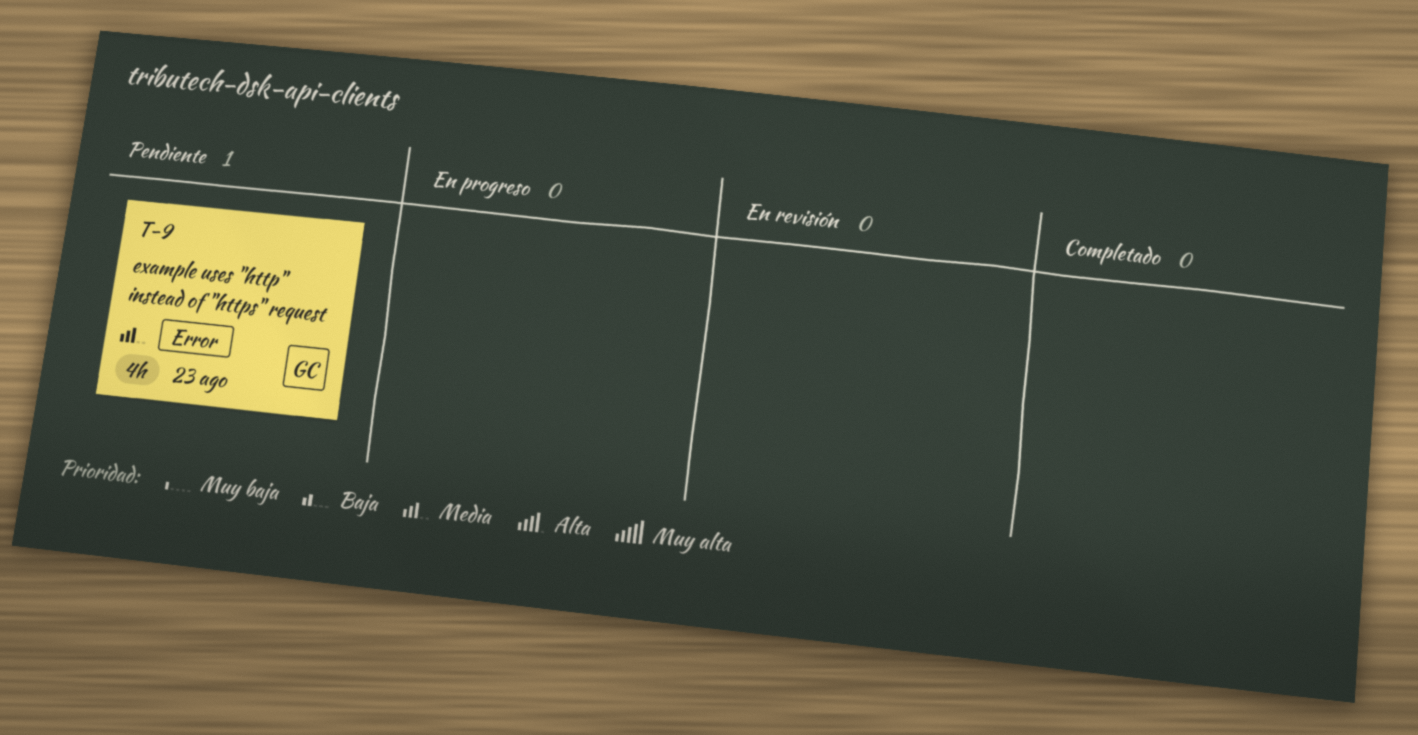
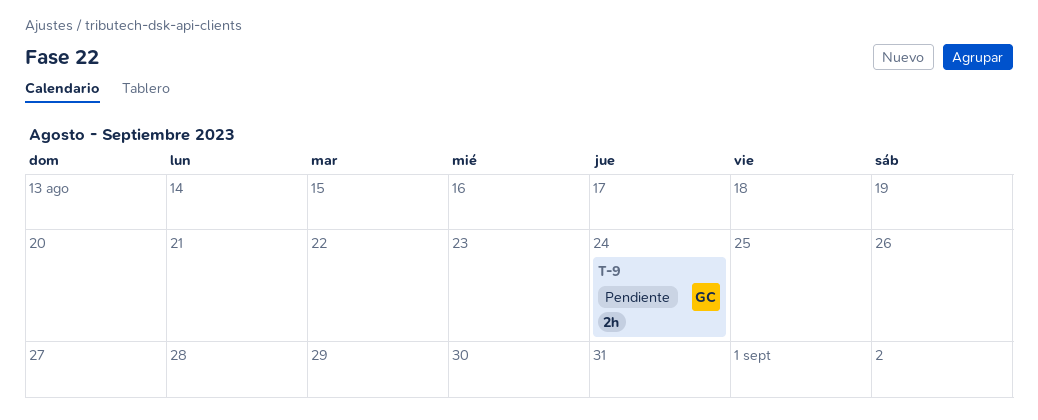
T-9, estimate: 4h -> 2h
T-9, due: Aug 23 -> Aug 24

